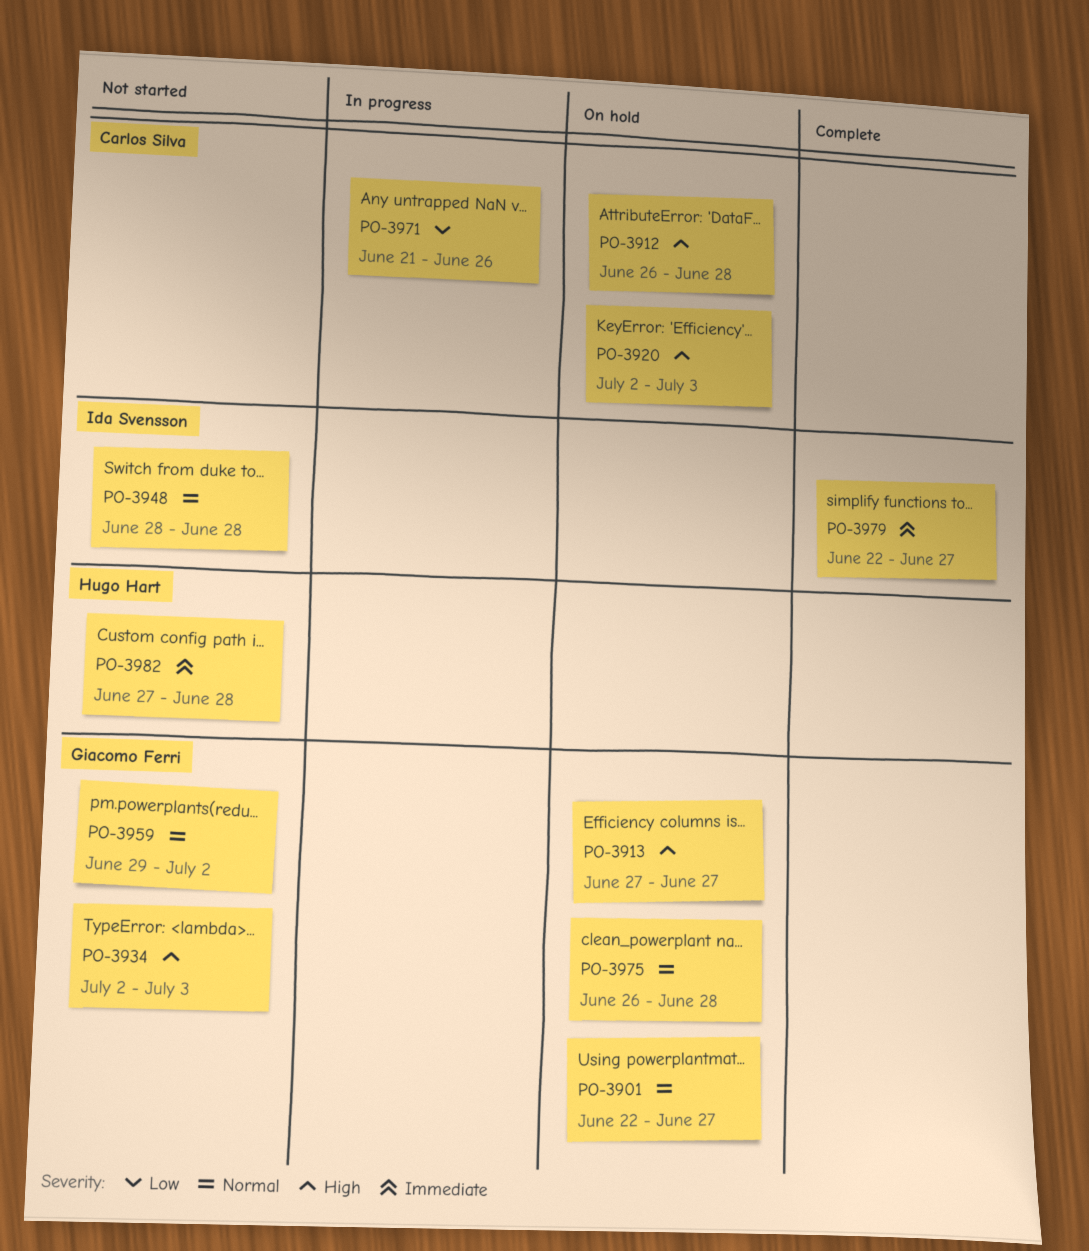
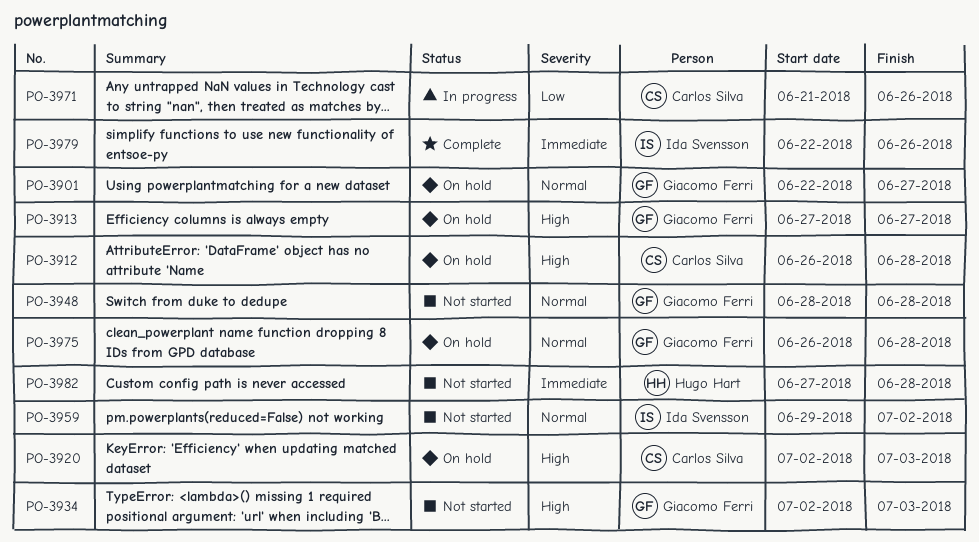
PO-3948, owner: Ida Svensson -> Giacomo Ferri
PO-3959, owner: Giacomo Ferri -> Ida Svensson
PO-3979, due: Jun 27 -> Jun 26

